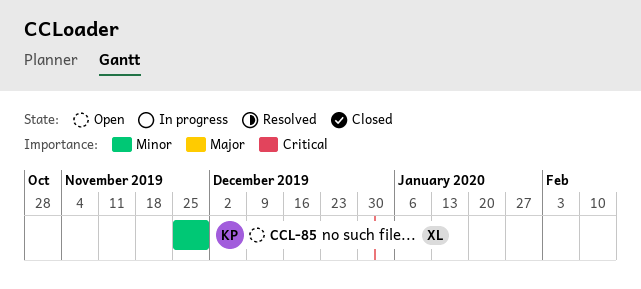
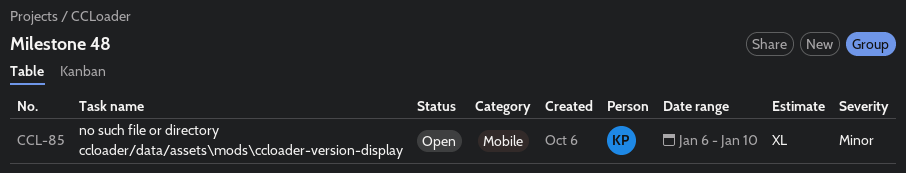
CCL-85, start: Nov 25 -> Jan 6
CCL-85, due: Nov 29 -> Jan 10

